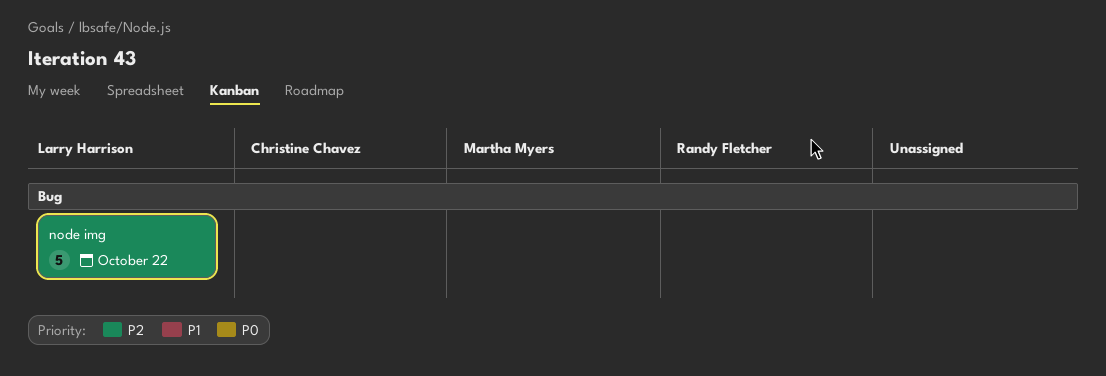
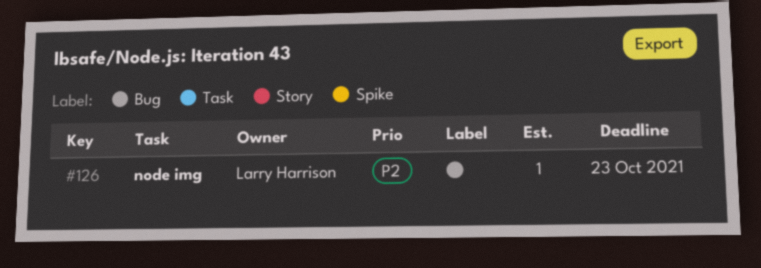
node img, estimate: 5 -> 1
node img, due: Oct 22 -> Oct 23

